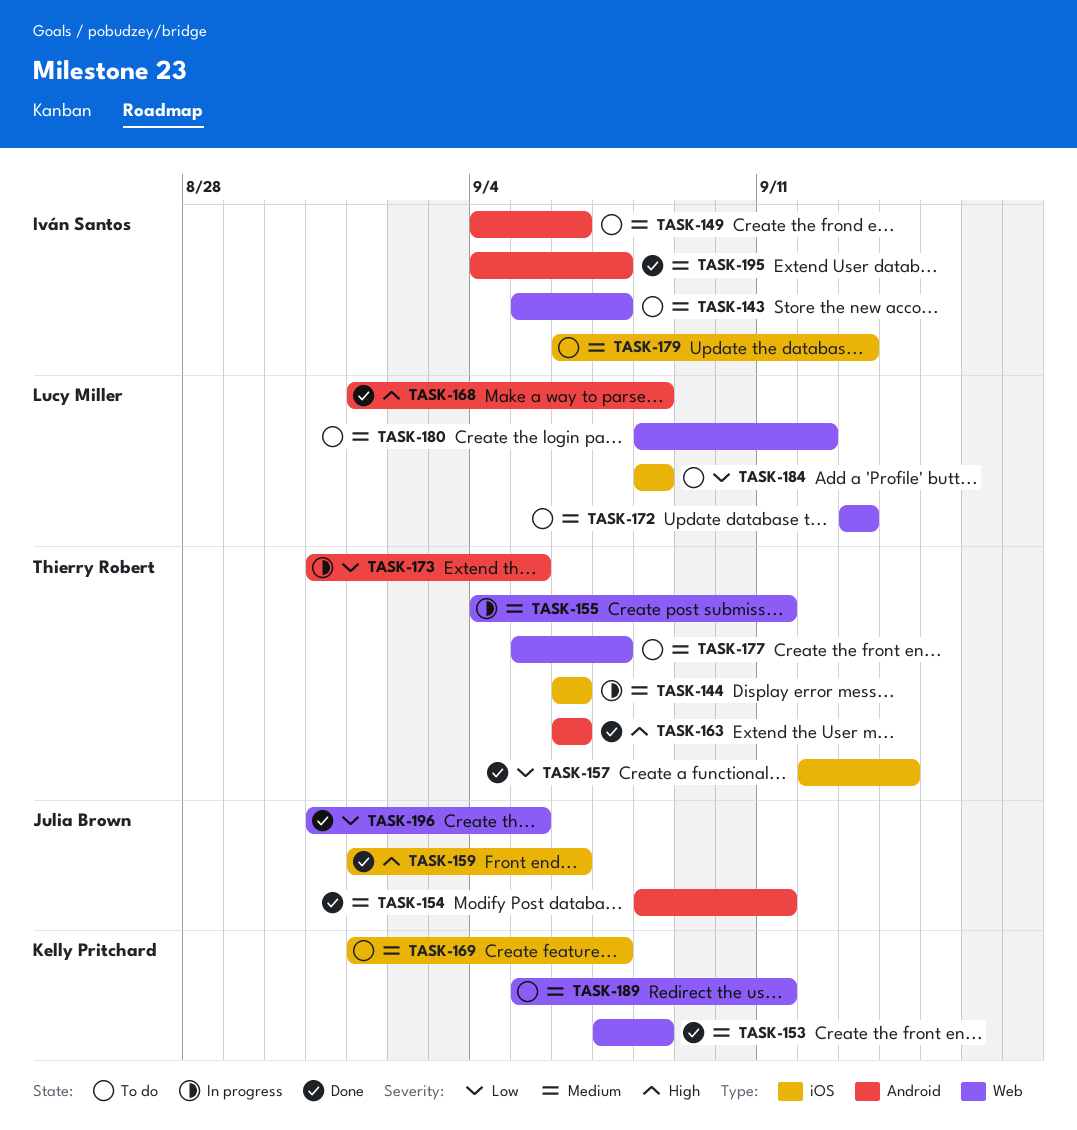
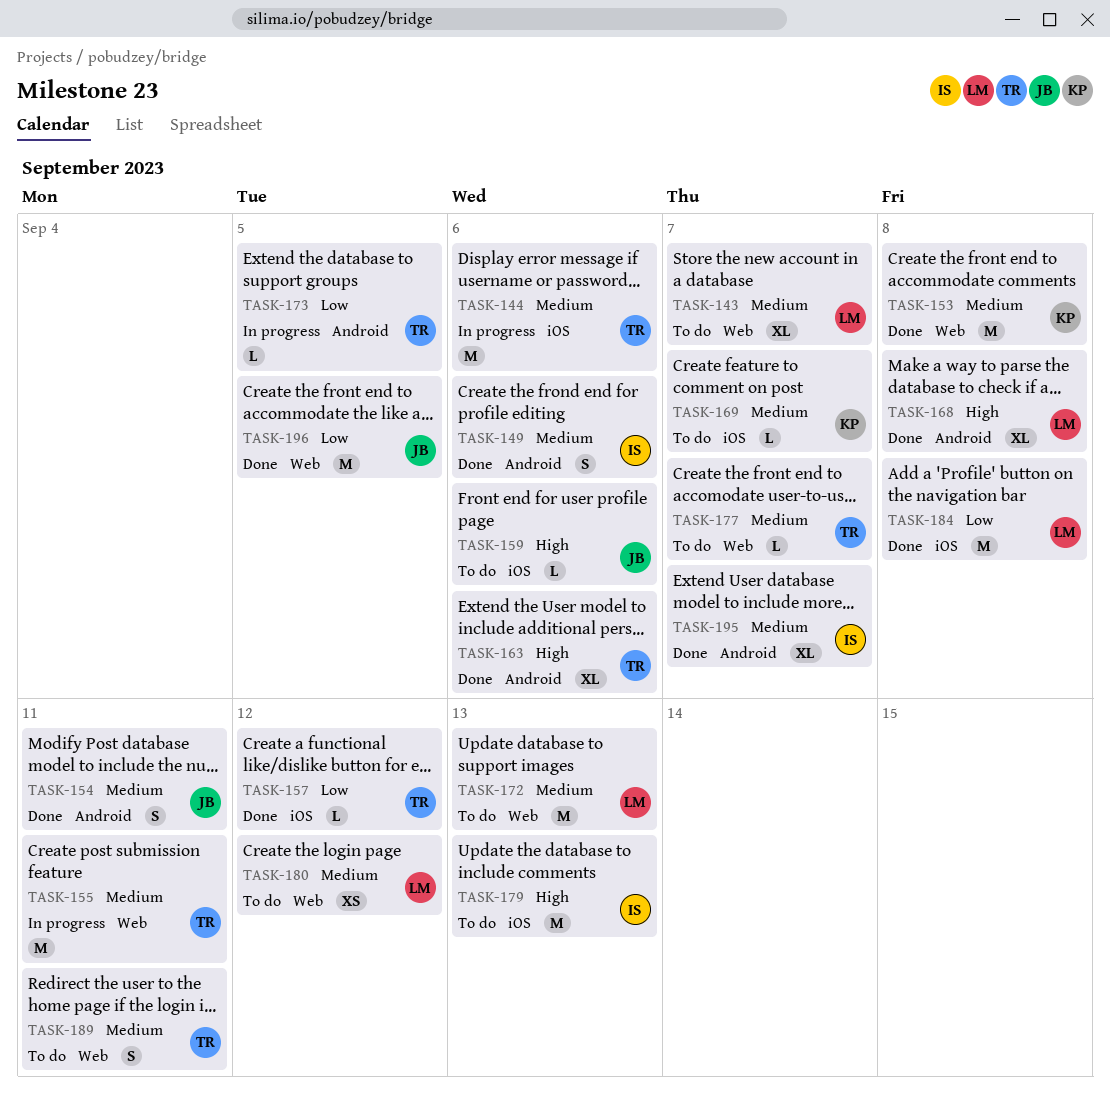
TASK-143, owner: Iván Santos -> Lucy Miller
TASK-149, status: To do -> Done
TASK-157, due: Sep 14 -> Sep 12
TASK-159, status: Done -> To do
TASK-179, priority: Medium -> High
TASK-184, status: To do -> Done
TASK-189, owner: Kelly Pritchard -> Thierry Robert

